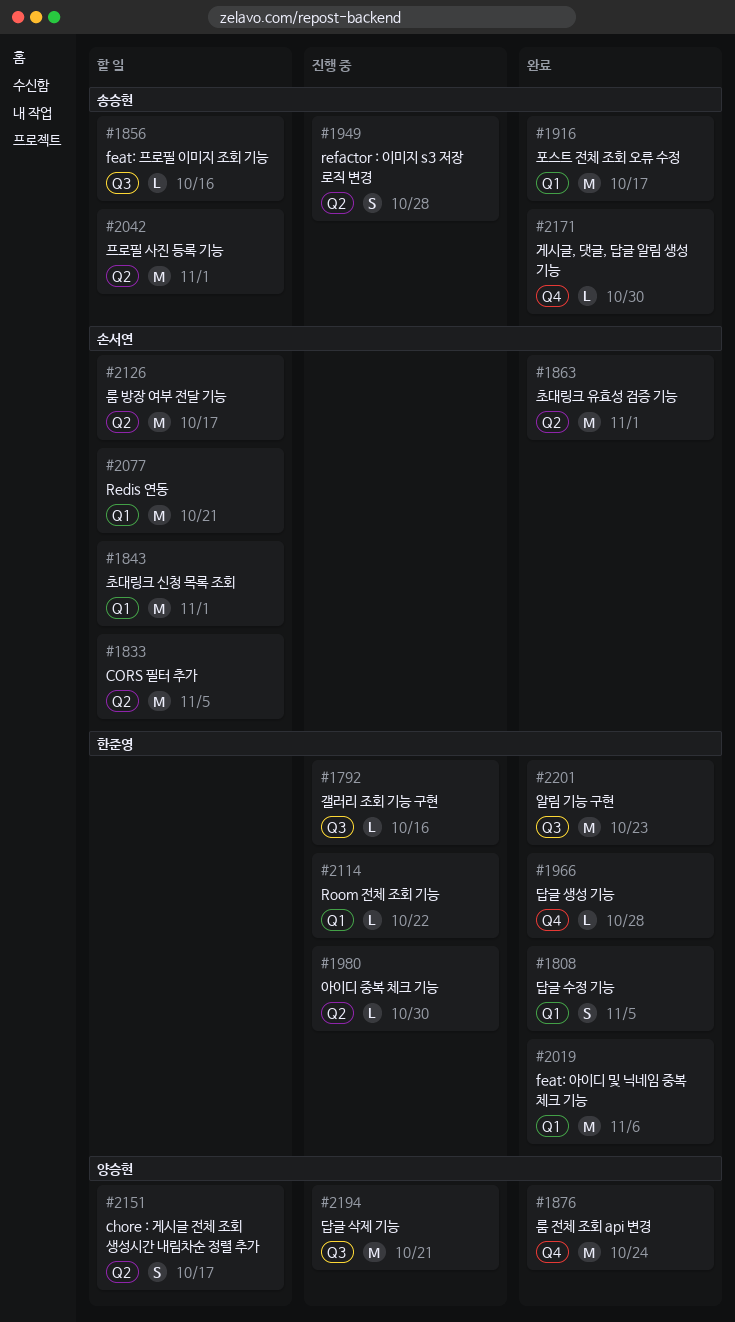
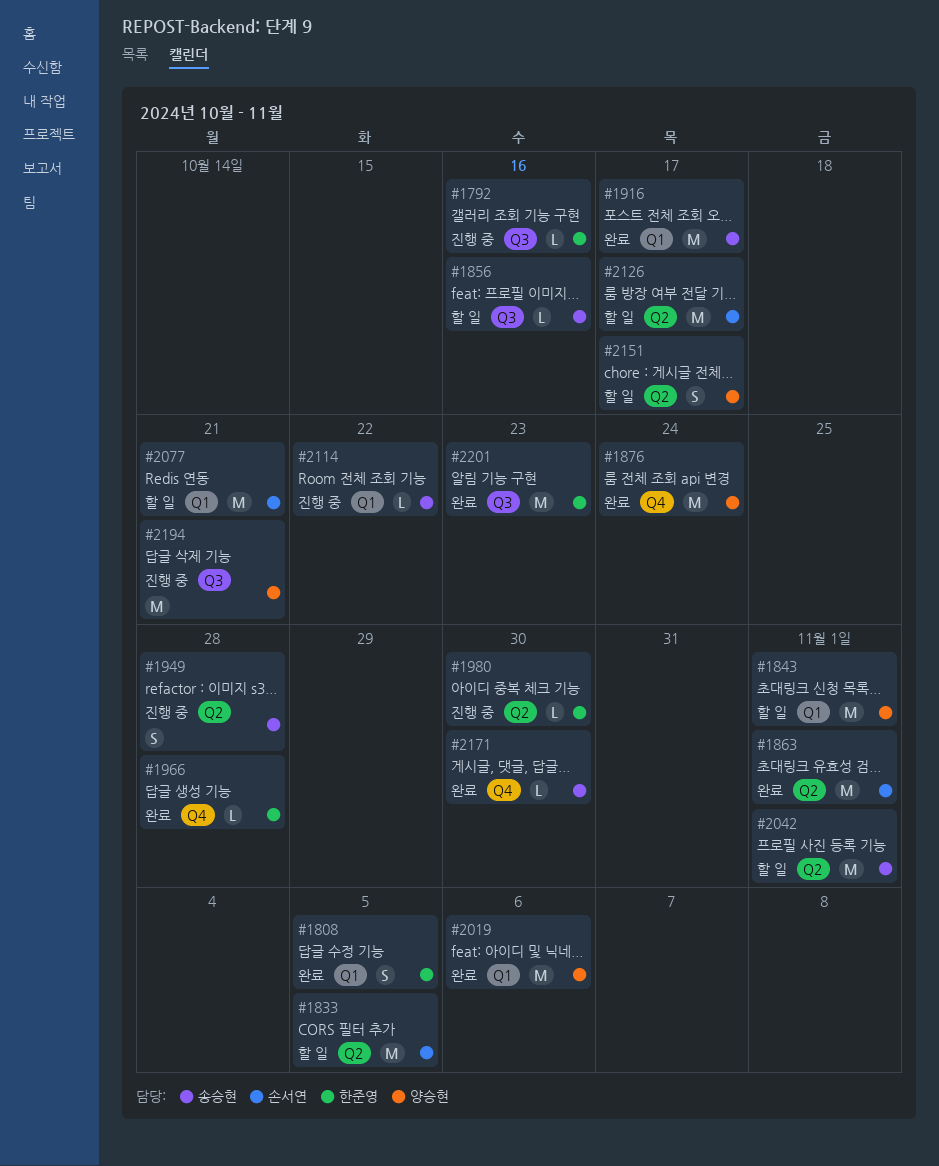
#1843, owner: 손서연 -> 양승현
#2019, owner: 한준영 -> 양승현
#2114, owner: 한준영 -> 송승현

